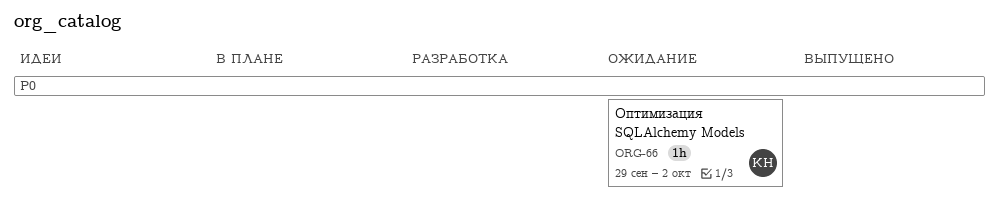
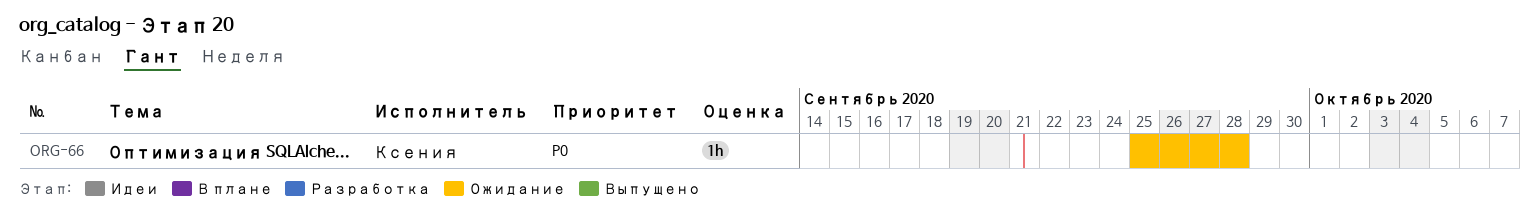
ORG-66, start: Sep 29 -> Sep 25
ORG-66, due: Oct 2 -> Sep 28

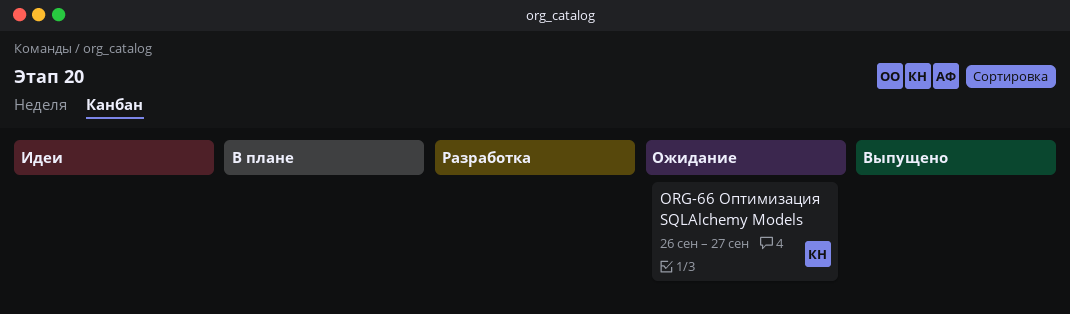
ORG-66, start: Sep 25 -> Sep 26
ORG-66, due: Sep 28 -> Sep 27

